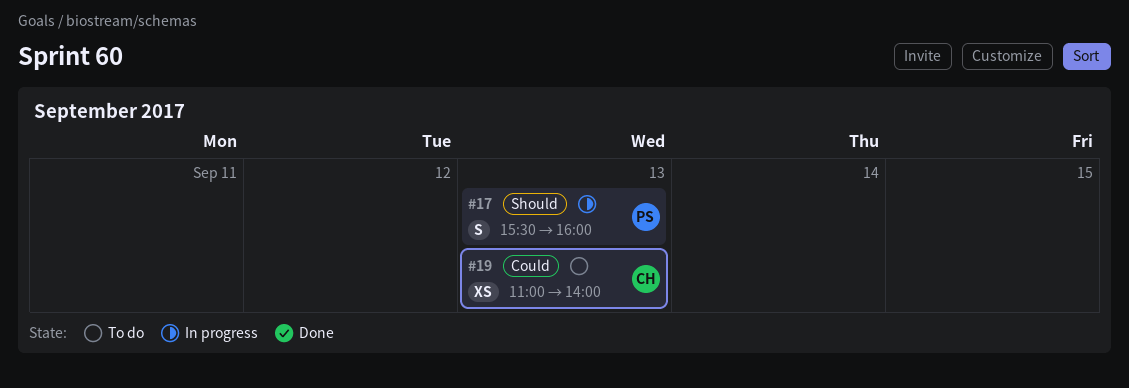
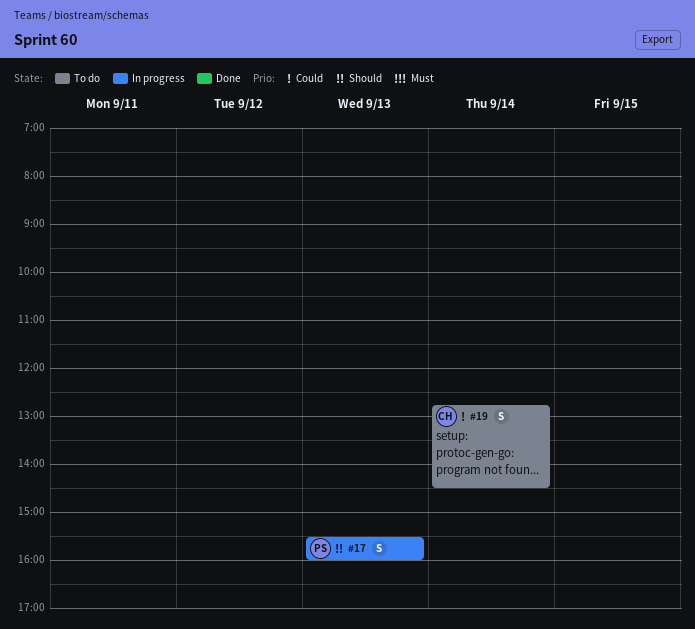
#19, estimate: XS -> S
#19, day: Sep 13 -> Sep 14
#19, begins: 11:00 -> 12:45
#19, ends: 14:00 -> 14:30

